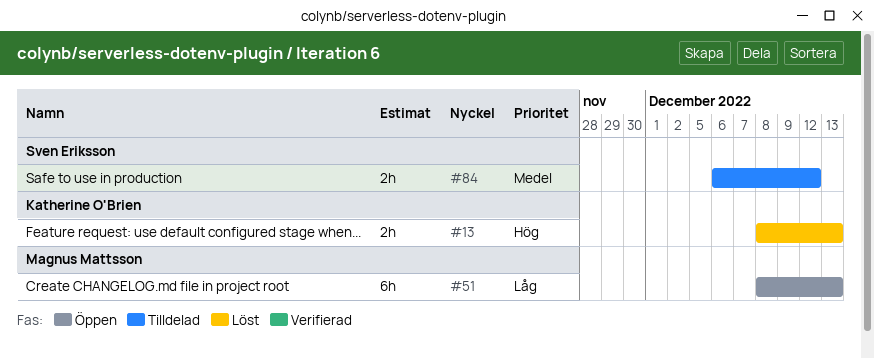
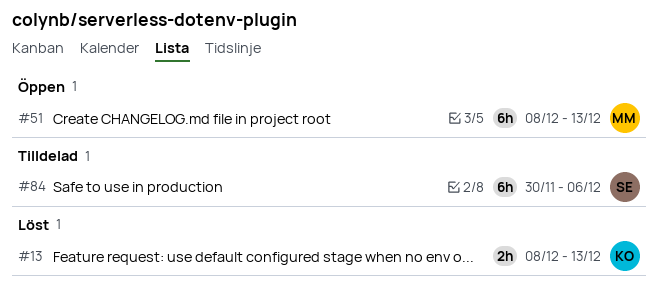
#84, estimate: 2h -> 6h
#84, start: Dec 6 -> Nov 30
#84, due: Dec 12 -> Dec 6

